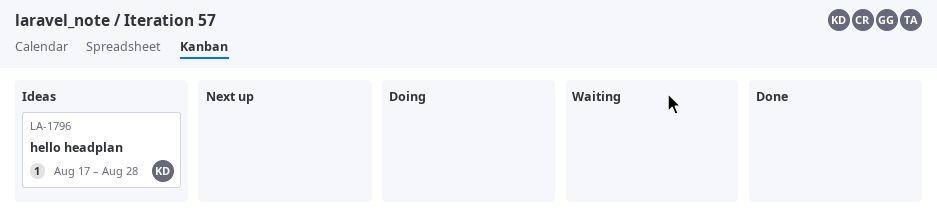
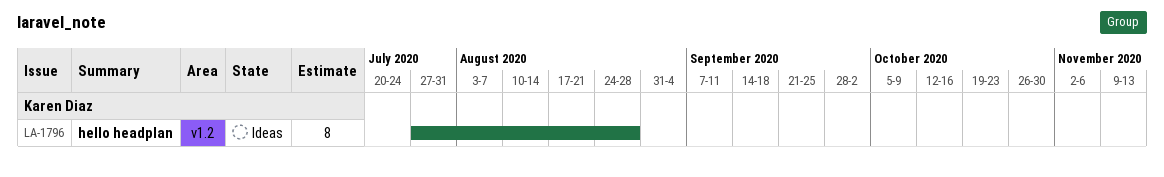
LA-1796, estimate: 1 -> 8
LA-1796, start: Aug 17 -> Jul 27

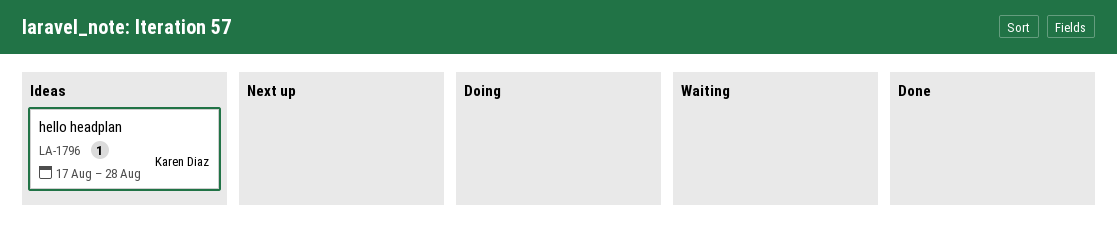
LA-1796, estimate: 8 -> 1
LA-1796, start: Jul 27 -> Aug 17

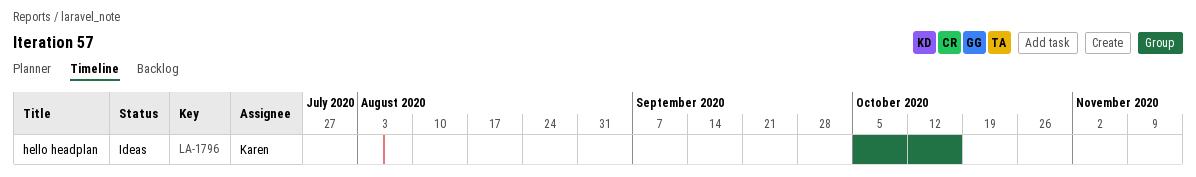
LA-1796, start: Aug 17 -> Oct 5
LA-1796, due: Aug 28 -> Oct 16

